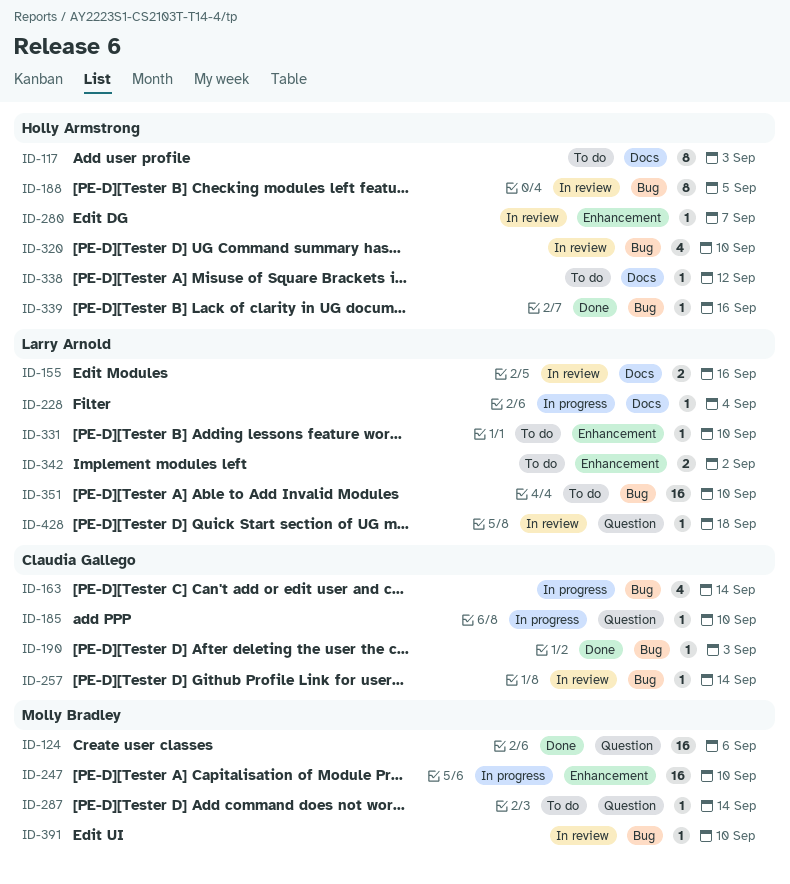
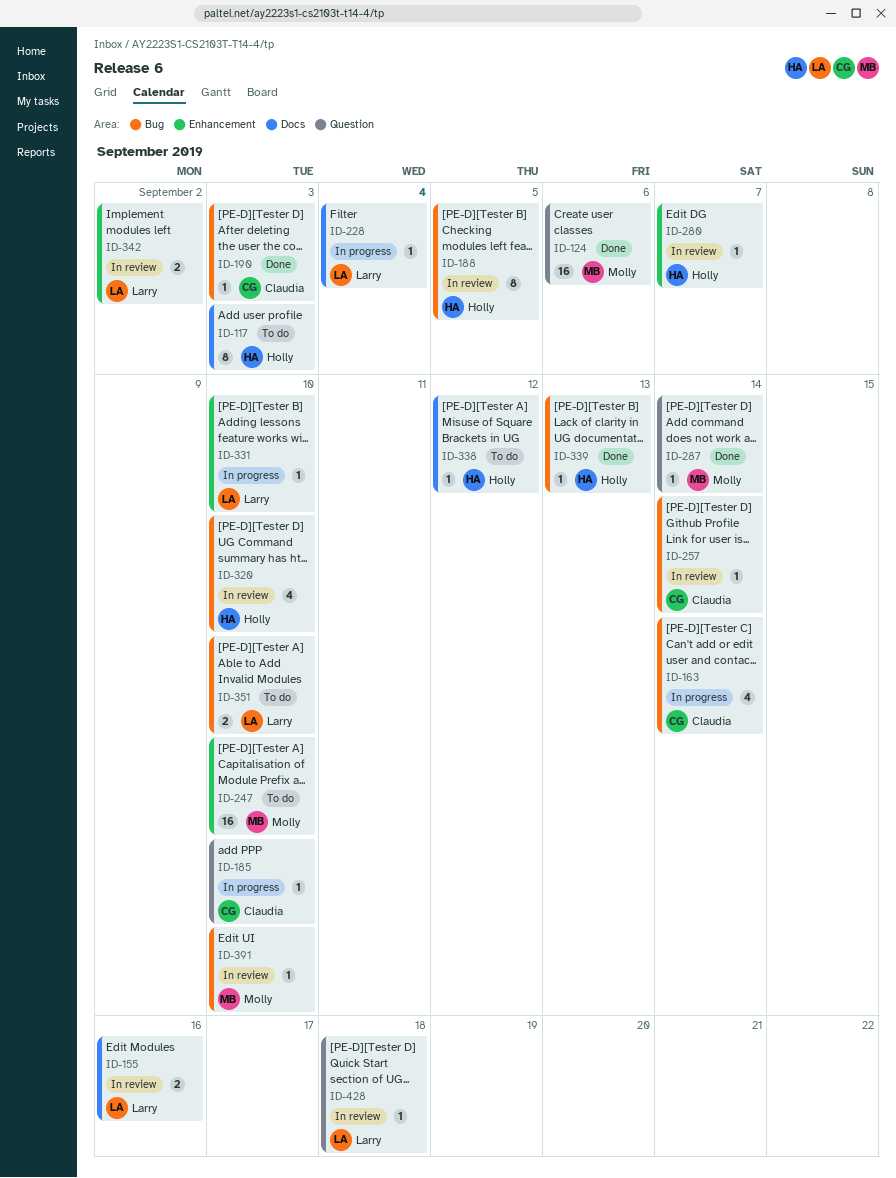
ID-247, status: In progress -> To do
ID-287, status: To do -> Done
ID-331, status: To do -> In progress
ID-339, due: Sep 16 -> Sep 13
ID-342, status: To do -> In review
ID-351, estimate: 16 -> 2

